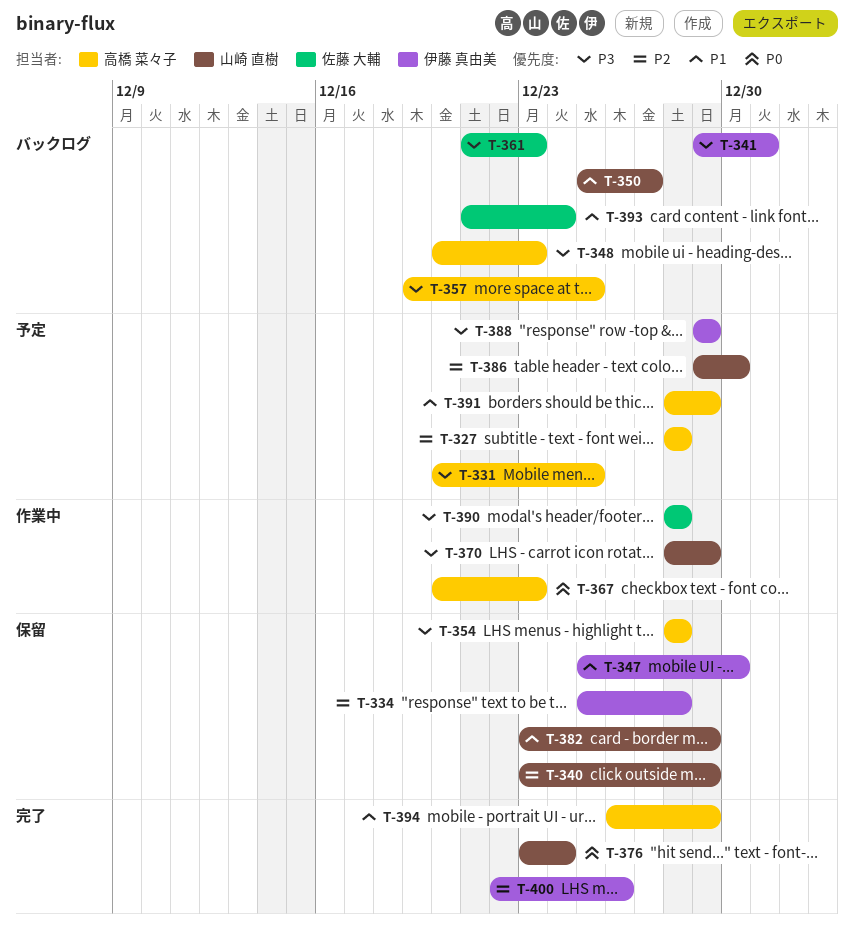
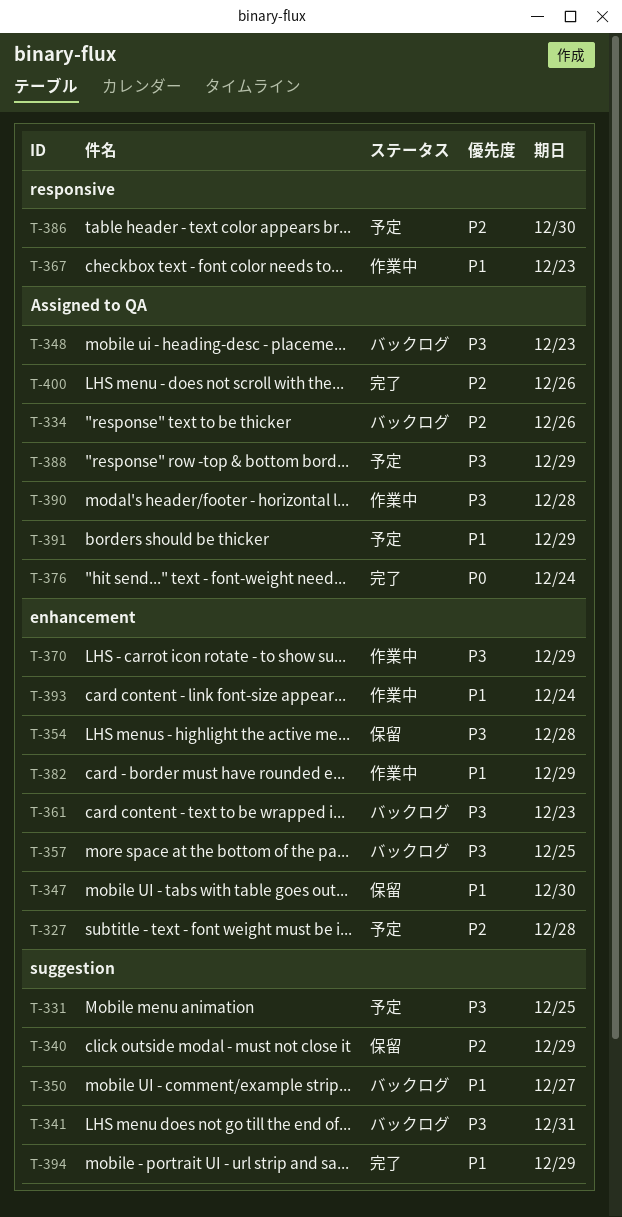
T-334, status: 保留 -> バックログ
T-334, due: Dec 28 -> Dec 26
T-367, priority: P0 -> P1
T-382, status: 保留 -> 作業中
T-393, status: バックログ -> 作業中

